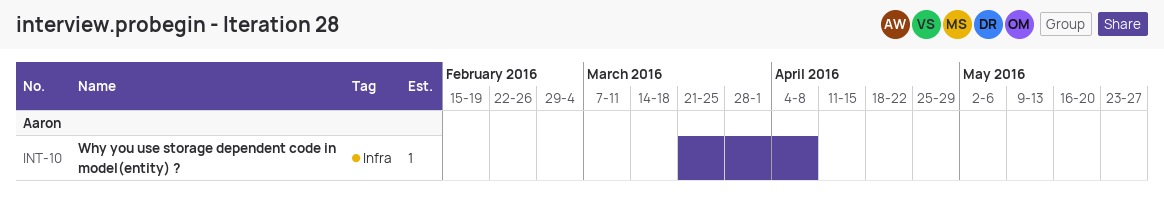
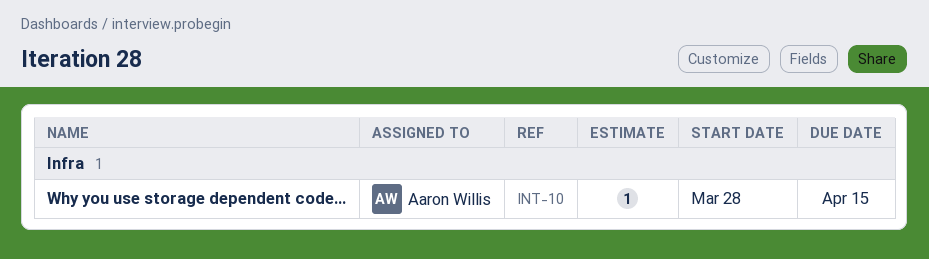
INT-10, start: Mar 21 -> Mar 28
INT-10, due: Apr 8 -> Apr 15

